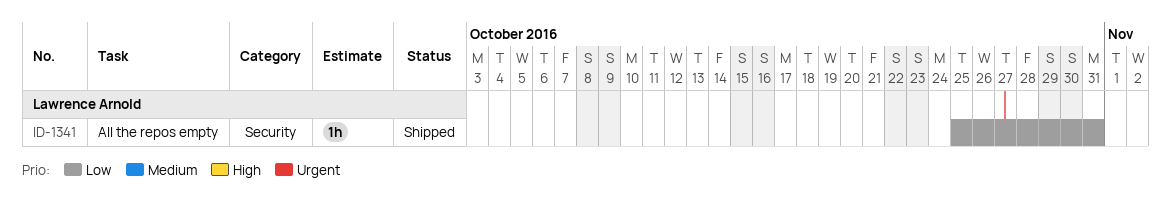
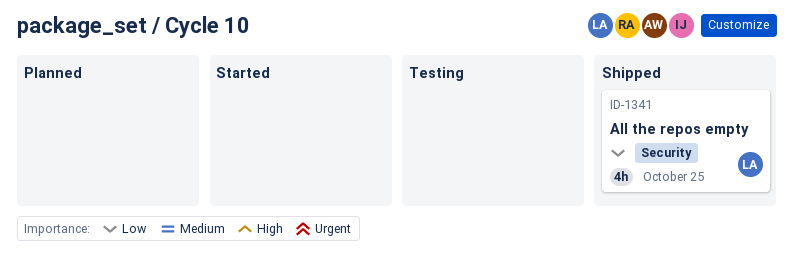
ID-1341, estimate: 1h -> 4h
ID-1341, due: Oct 31 -> Oct 25

